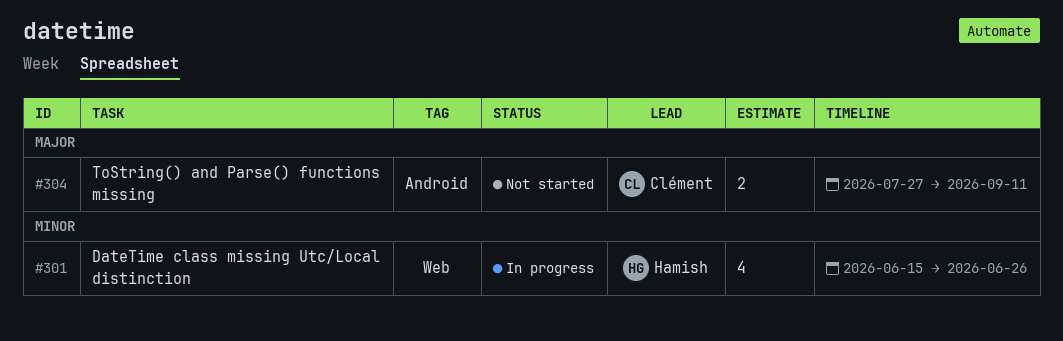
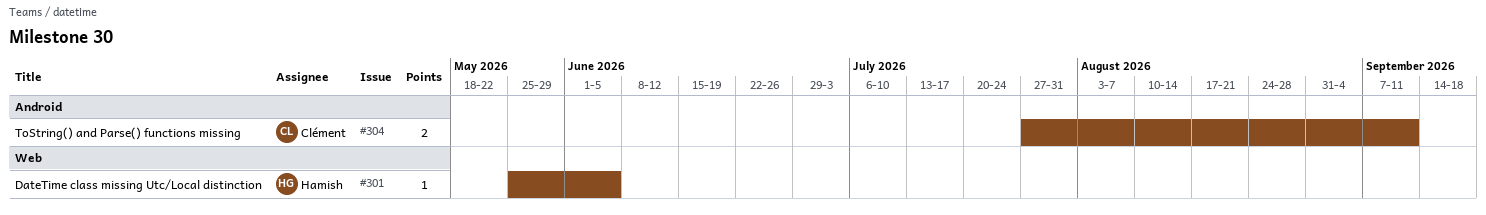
#301, estimate: 4 -> 1
#301, start: Jun 15 -> May 25
#301, due: Jun 26 -> Jun 5

